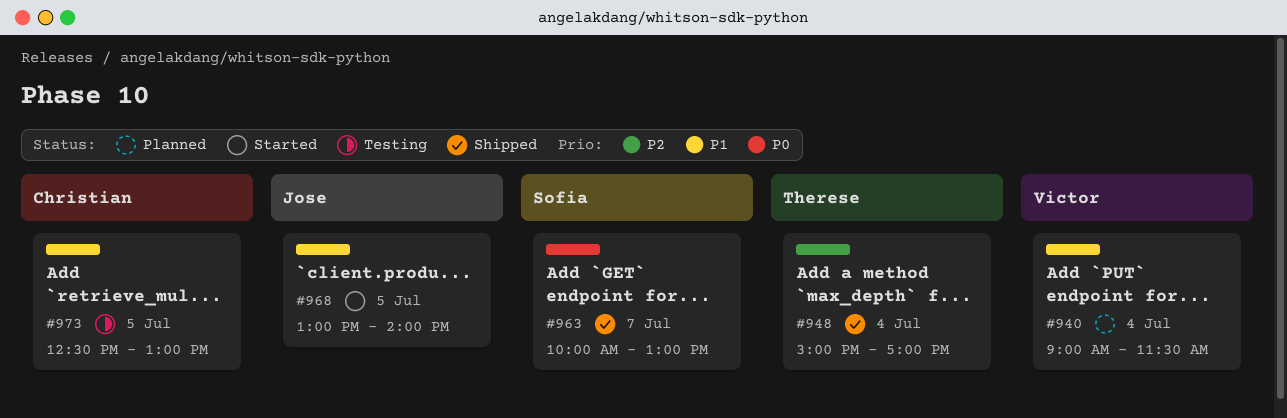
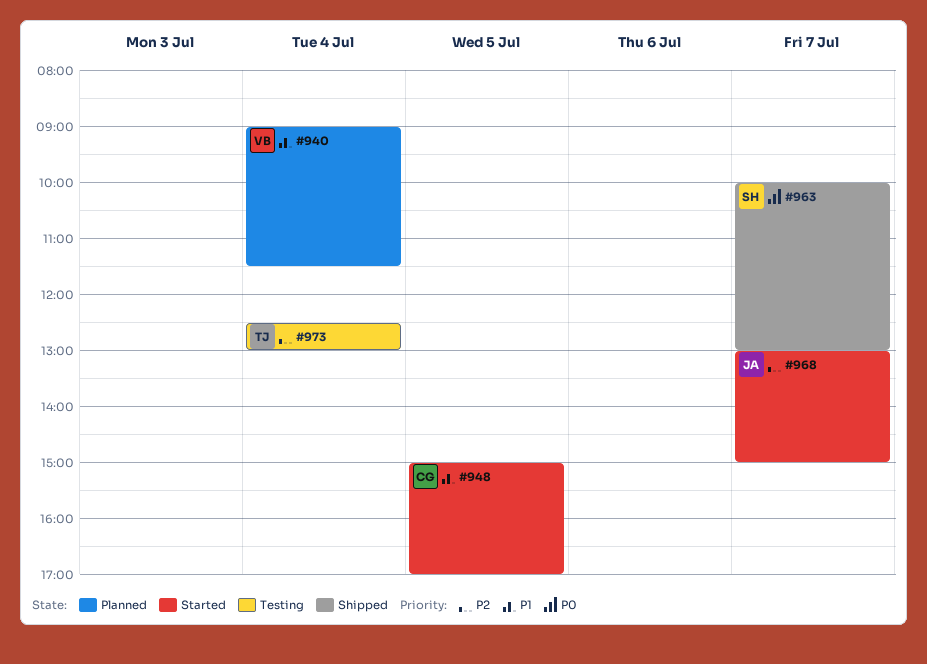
#948, status: Shipped -> Started
#948, owner: Therese -> Christian
#948, priority: P2 -> P1
#948, day: Jul 4 -> Jul 5
#968, priority: P1 -> P2
#968, day: Jul 5 -> Jul 7
#968, ends: 14:00 -> 15:00
#973, owner: Christian -> Therese
#973, priority: P1 -> P2
#973, day: Jul 5 -> Jul 4

